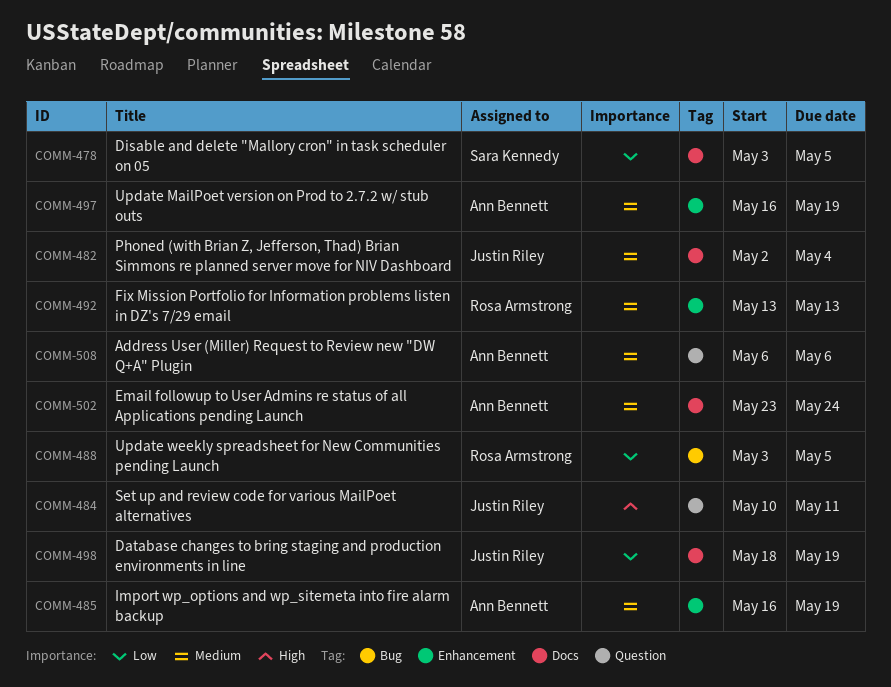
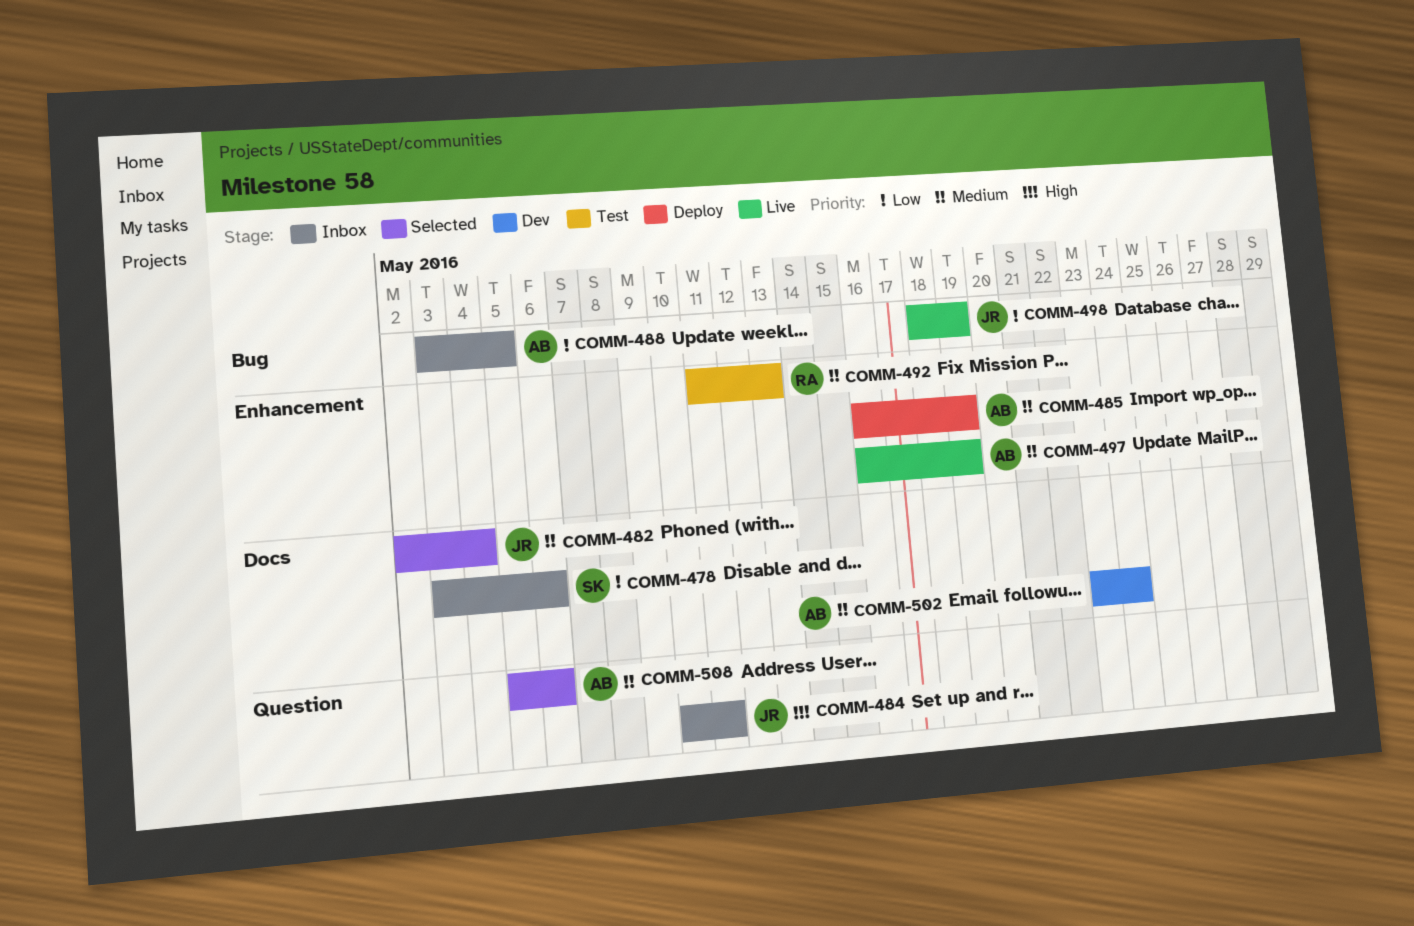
COMM-478, due: May 5 -> May 6
COMM-488, owner: Rosa Armstrong -> Ann Bennett
COMM-492, start: May 13 -> May 11
COMM-498, label: Docs -> Bug
COMM-508, start: May 6 -> May 5

